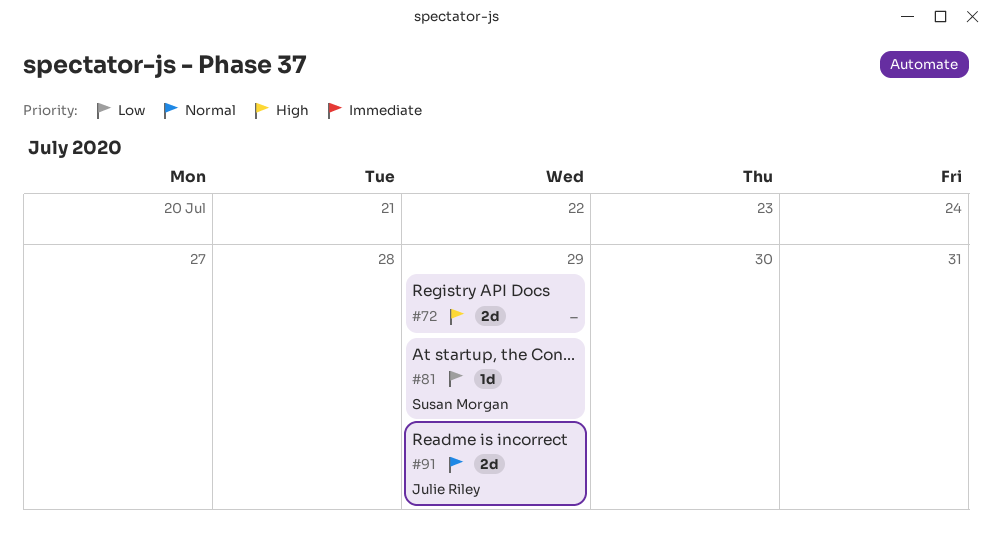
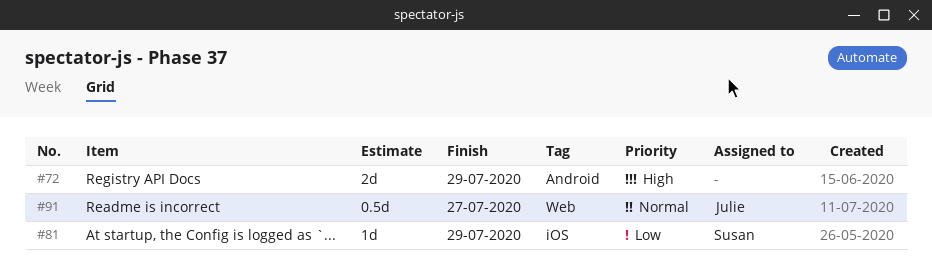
#91, estimate: 2d -> 0.5d
#91, due: Jul 29 -> Jul 27

